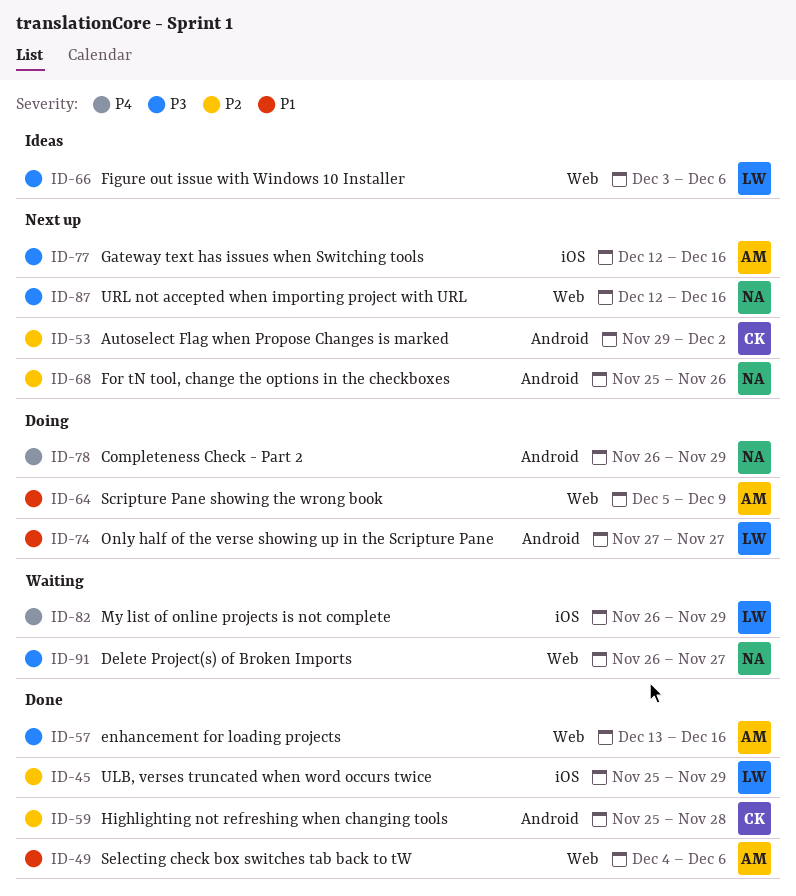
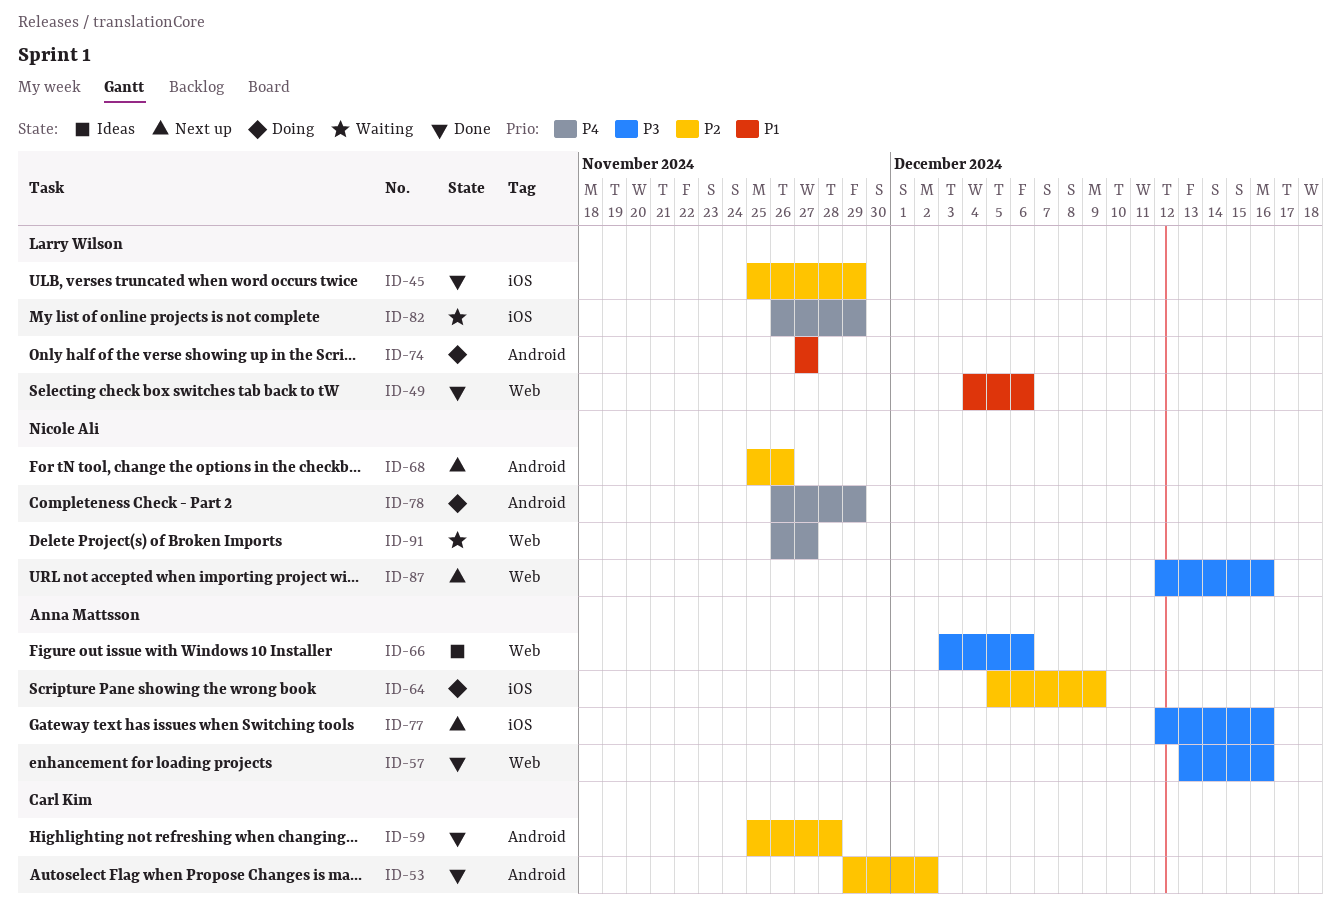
ID-49, owner: Anna Mattsson -> Larry Wilson
ID-53, status: Next up -> Done
ID-64, priority: P1 -> P2
ID-64, label: Web -> iOS
ID-66, owner: Larry Wilson -> Anna Mattsson
ID-91, priority: P3 -> P4

